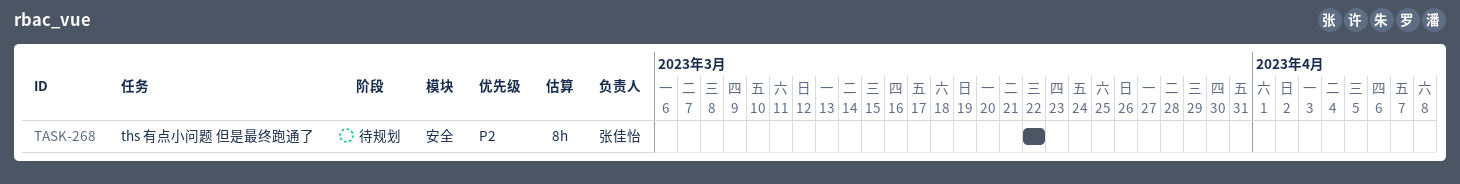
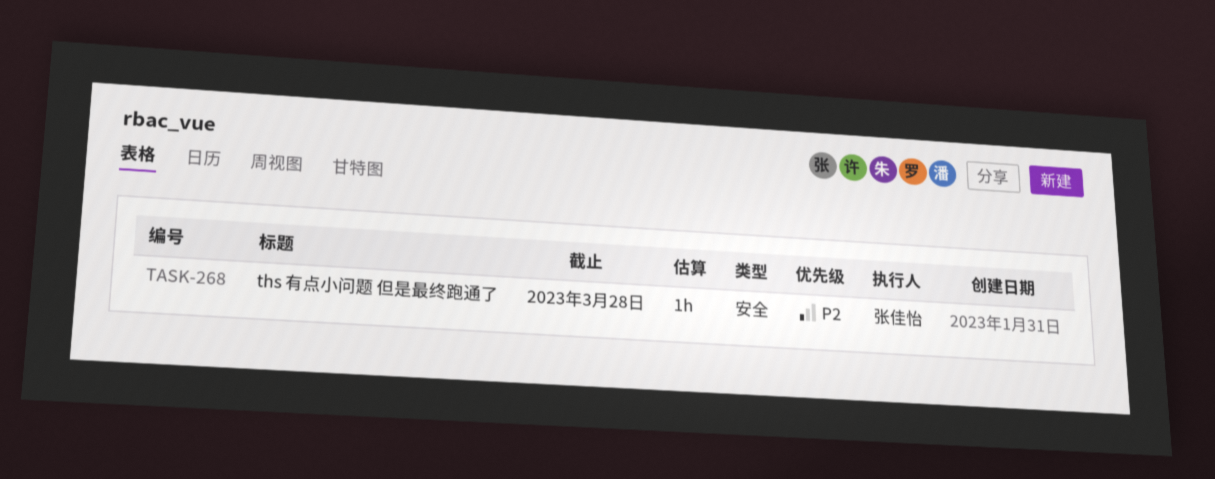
TASK-268, estimate: 8h -> 1h
TASK-268, due: Mar 22 -> Mar 28

